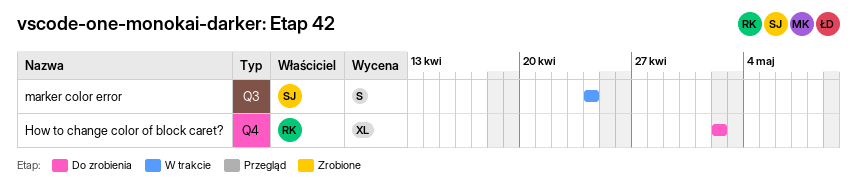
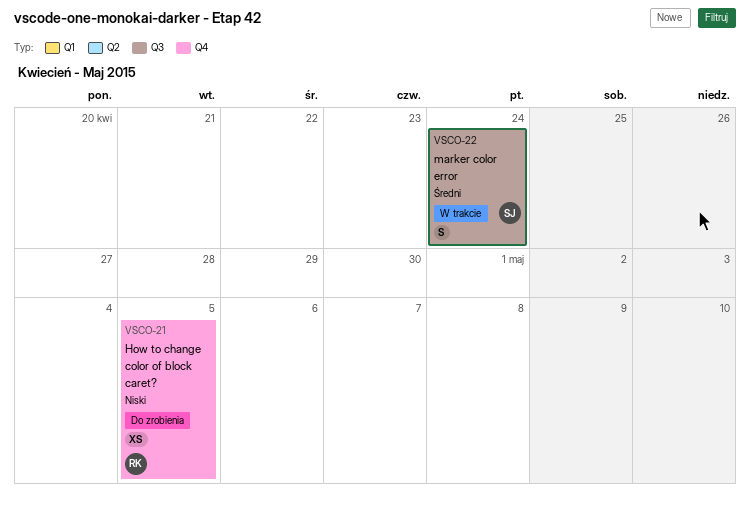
How to change color of block caret?, estimate: XL -> XS
How to change color of block caret?, due: May 2 -> May 5

